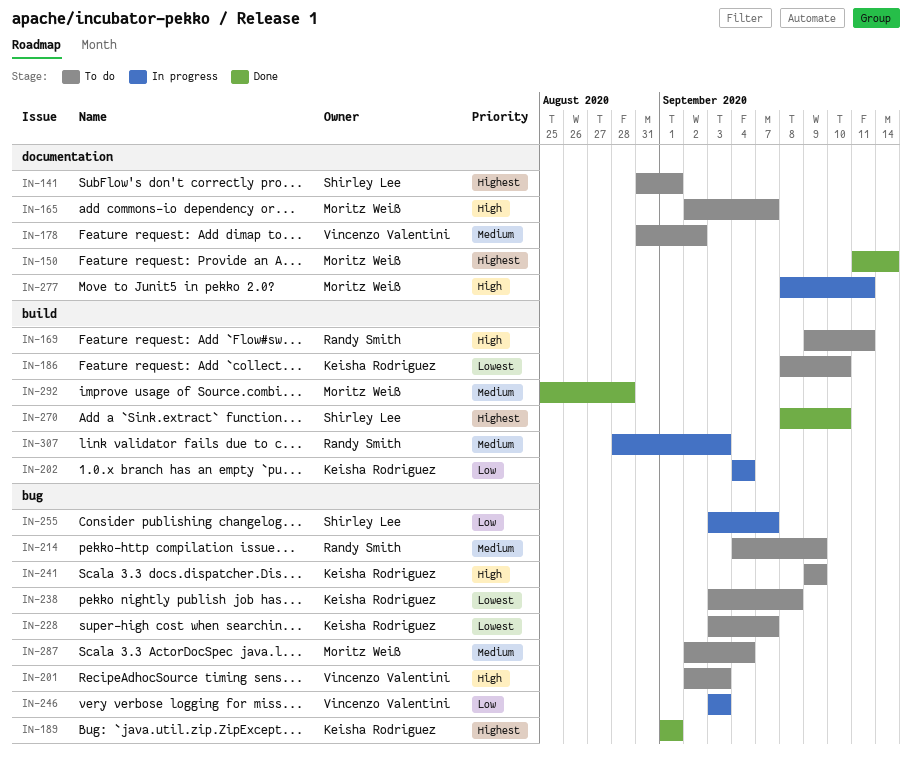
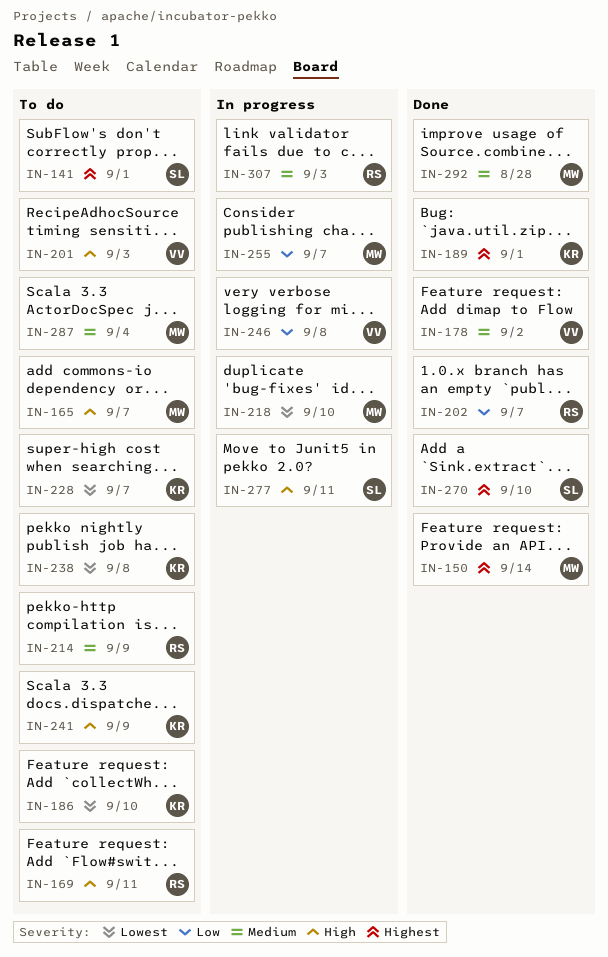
IN-178, status: To do -> Done
IN-202, status: In progress -> Done
IN-202, owner: Keisha Rodriguez -> Randy Smith
IN-202, due: Sep 4 -> Sep 7
IN-218: none -> present
IN-246, due: Sep 3 -> Sep 8
IN-255, owner: Shirley Lee -> Moritz Weiß
IN-277, owner: Moritz Weiß -> Shirley Lee

